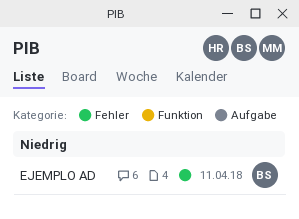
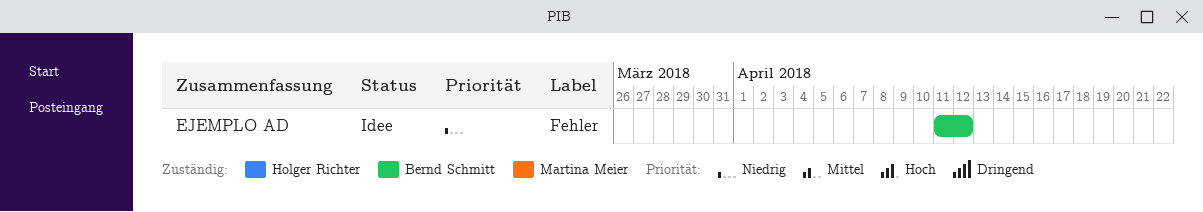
EJEMPLO AD, due: Apr 11 -> Apr 12

